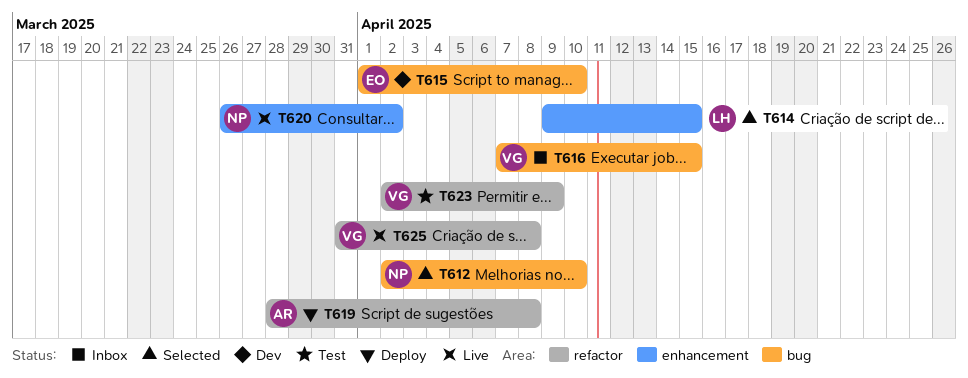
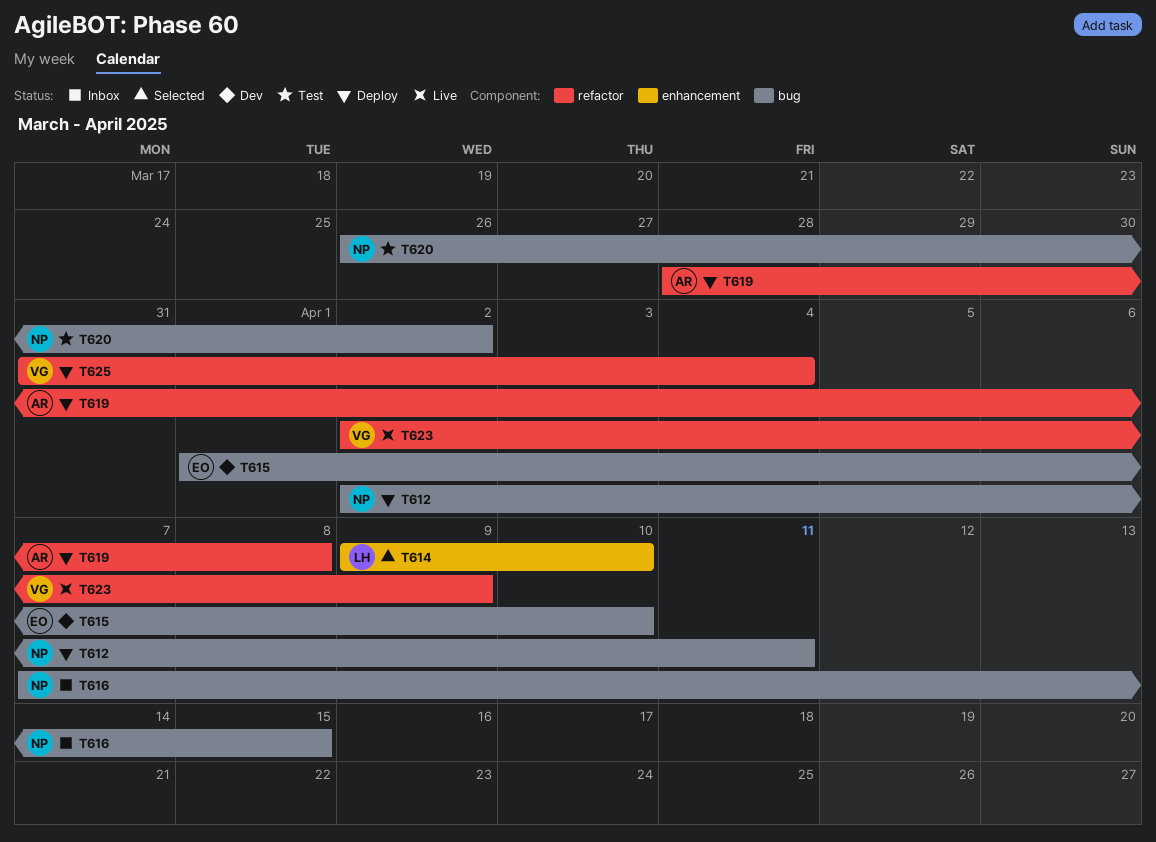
T612, status: Selected -> Deploy
T612, due: Apr 10 -> Apr 11
T614, due: Apr 15 -> Apr 10
T616, owner: VG -> NP
T620, status: Live -> Test
T620, label: enhancement -> bug
T623, status: Test -> Live
T625, status: Live -> Deploy
T625, due: Apr 8 -> Apr 4

